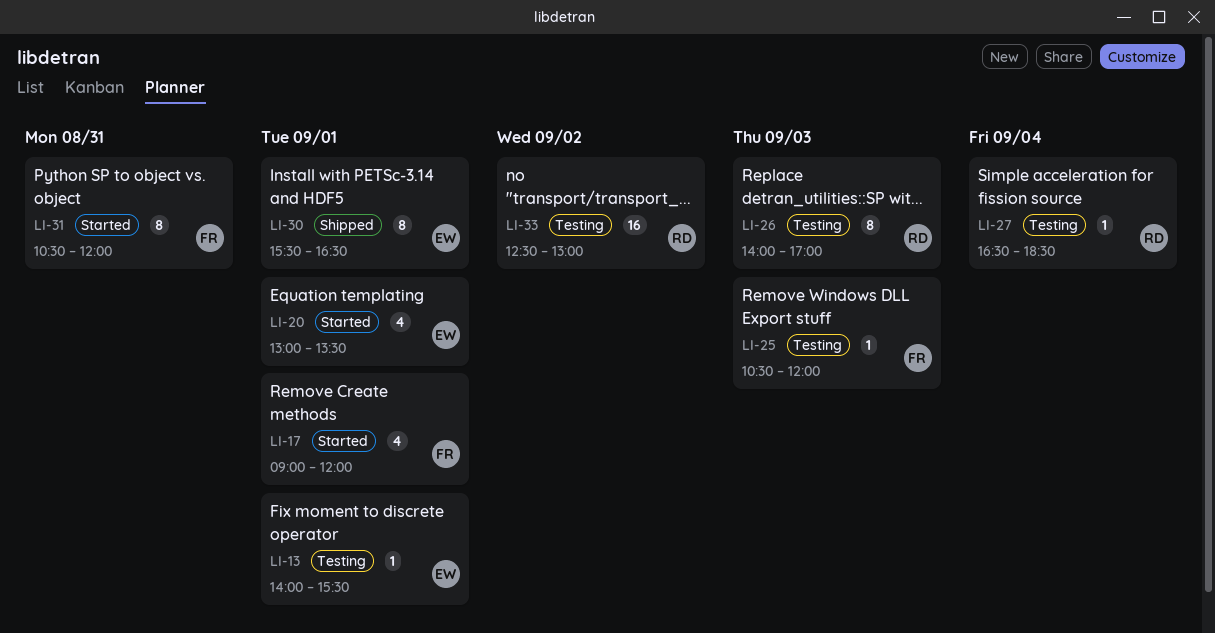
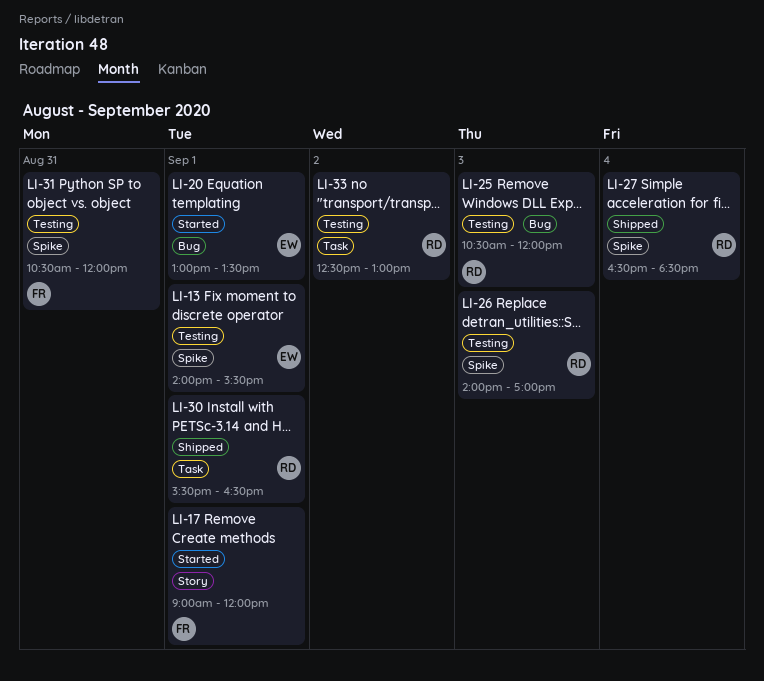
LI-25, owner: FR -> RD
LI-27, status: Testing -> Shipped
LI-30, owner: EW -> RD
LI-31, status: Started -> Testing

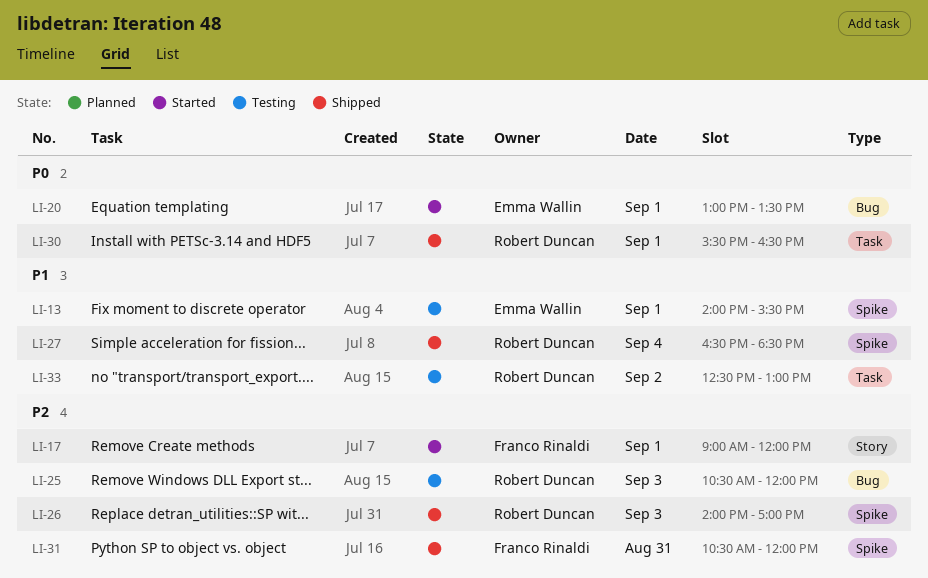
LI-26, status: Testing -> Shipped
LI-31, status: Testing -> Shipped

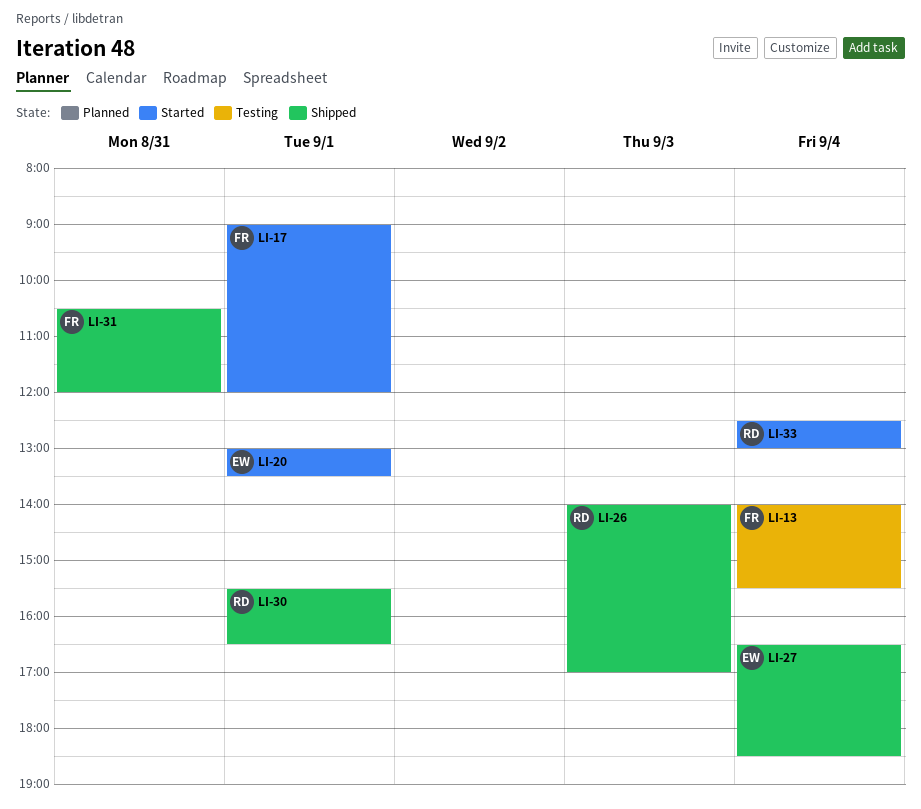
LI-13, owner: Emma Wallin -> Franco Rinaldi
LI-13, day: Sep 1 -> Sep 4
LI-25: present -> none
LI-27, owner: Robert Duncan -> Emma Wallin
LI-33, status: Testing -> Started
LI-33, day: Sep 2 -> Sep 4

